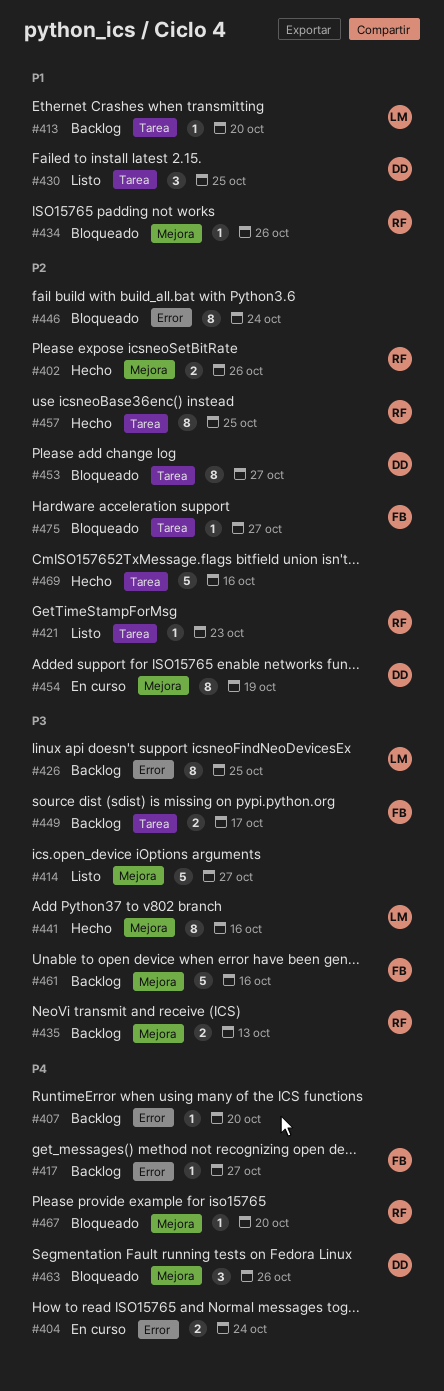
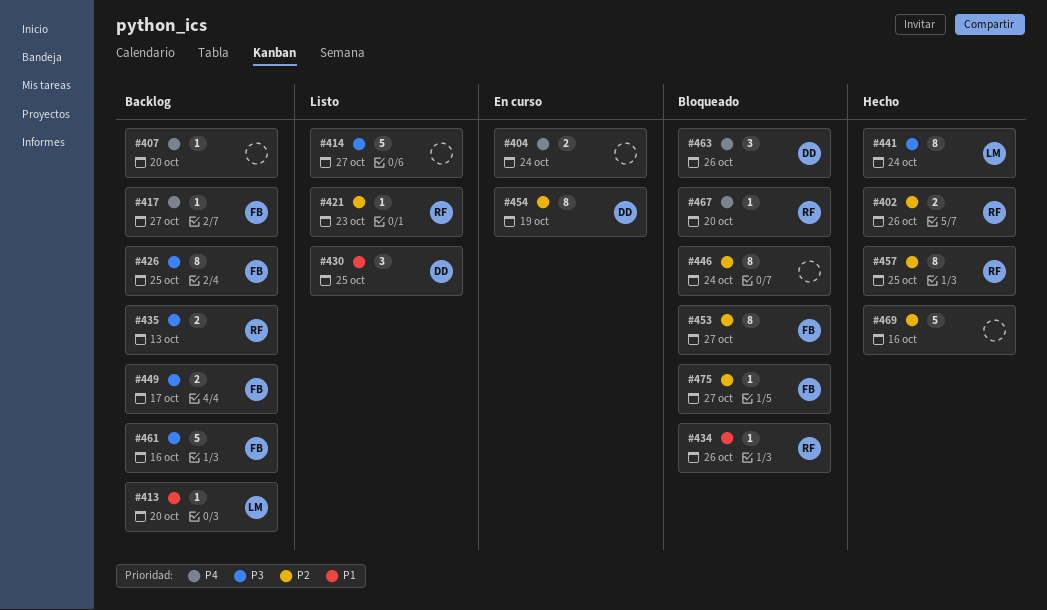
#426, owner: LM -> FB
#441, due: Oct 16 -> Oct 24
#453, owner: DD -> FB

